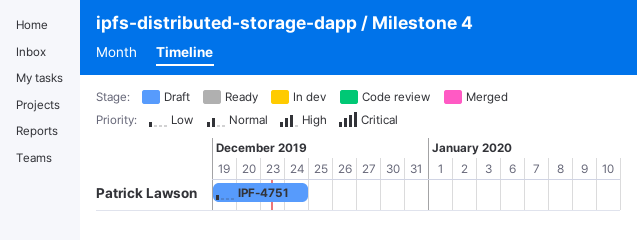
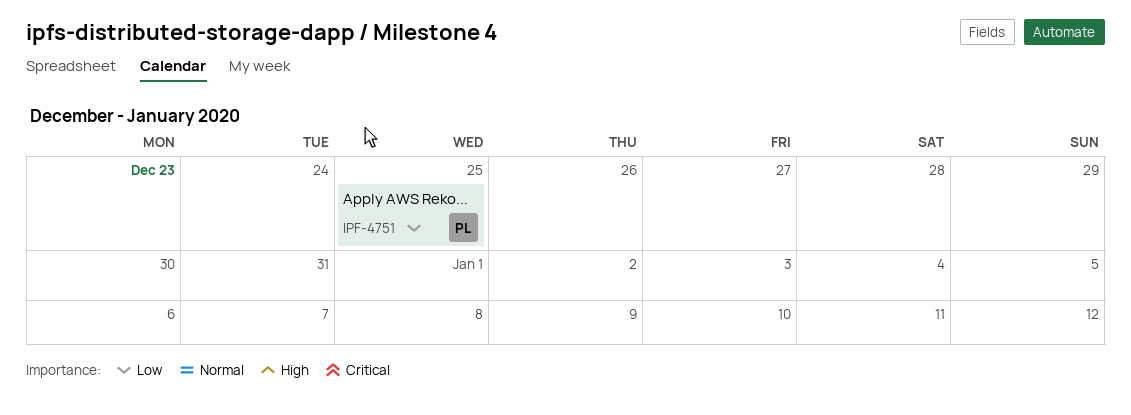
IPF-4751, due: Dec 24 -> Dec 25

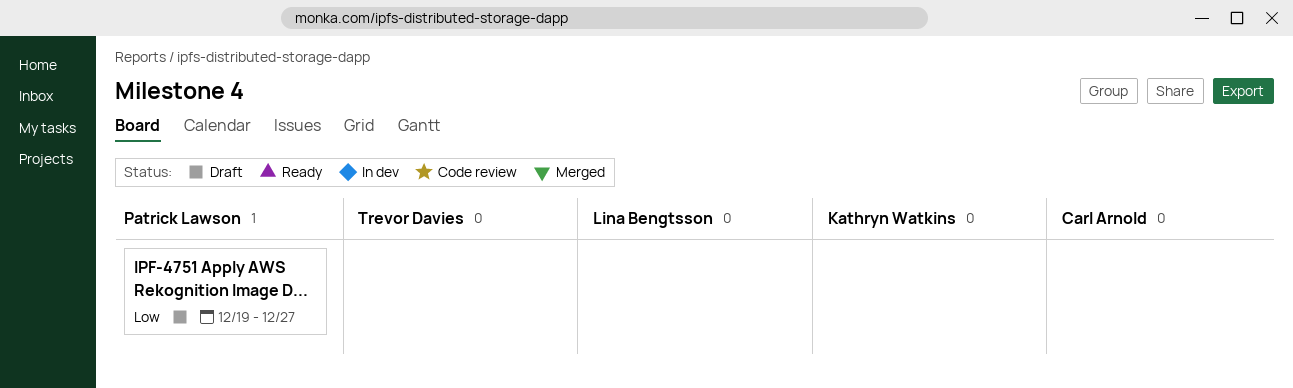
IPF-4751, due: Dec 25 -> Dec 27

